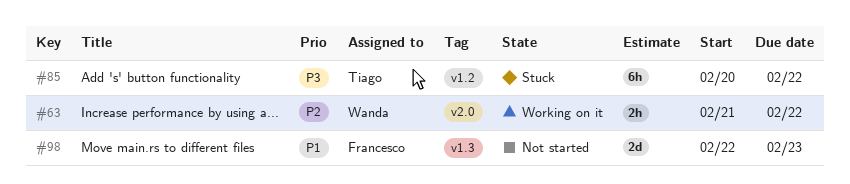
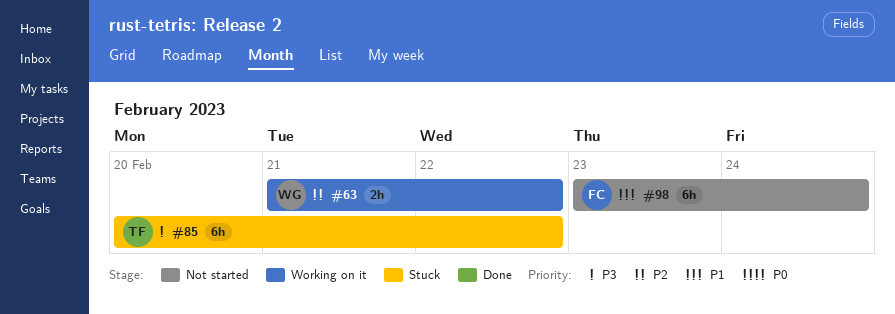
#98, estimate: 2d -> 6h
#98, start: Feb 22 -> Feb 23
#98, due: Feb 23 -> Feb 24

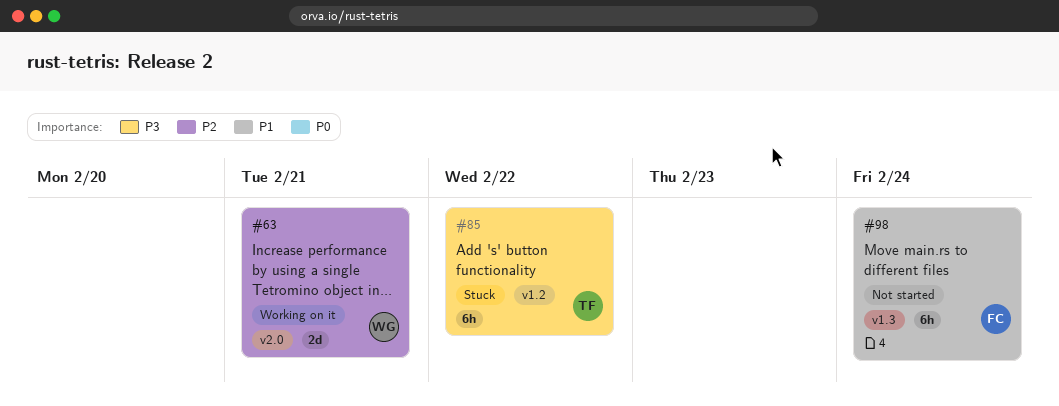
#63, estimate: 2h -> 2d
#63, due: Feb 22 -> Feb 21

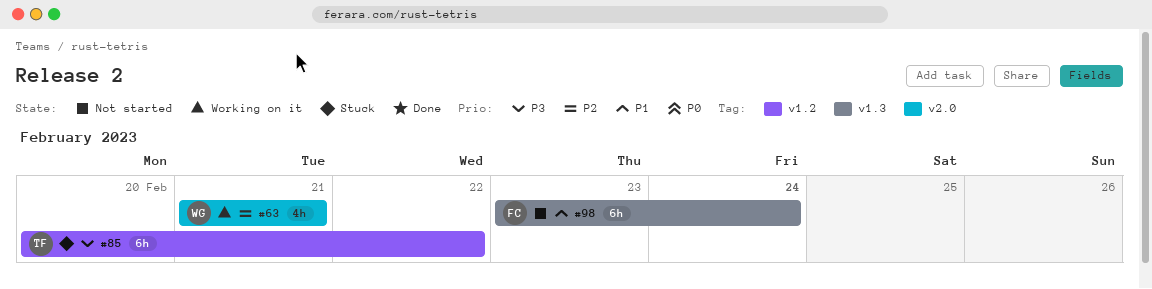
#63, estimate: 2d -> 4h

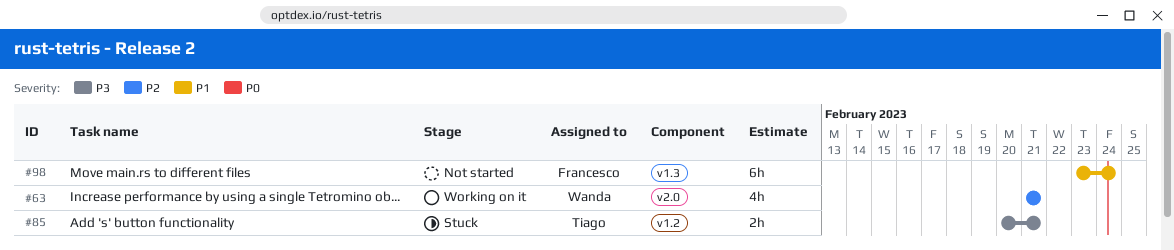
#85, estimate: 6h -> 2h
#85, due: Feb 22 -> Feb 21

